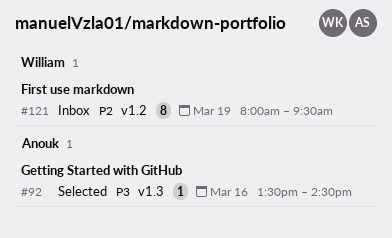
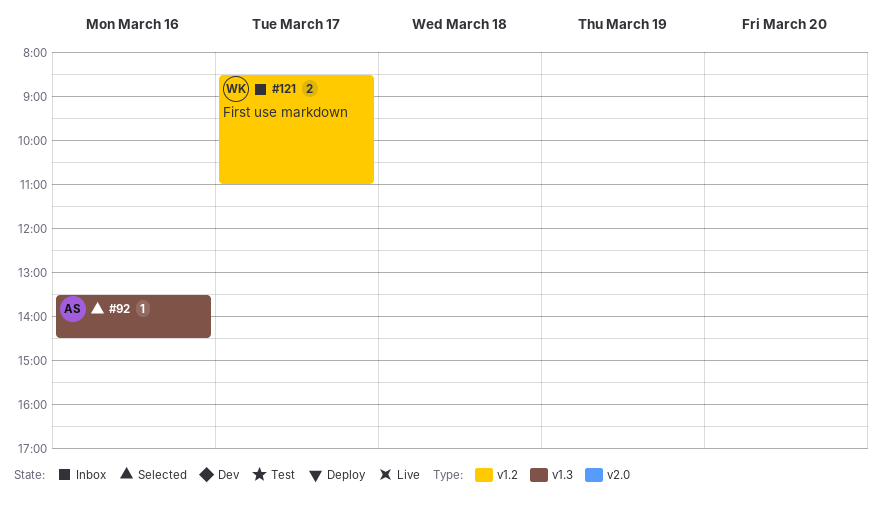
#121, estimate: 8 -> 2
#121, day: Mar 19 -> Mar 17
#121, begins: 08:00 -> 08:30
#121, ends: 09:30 -> 11:00

